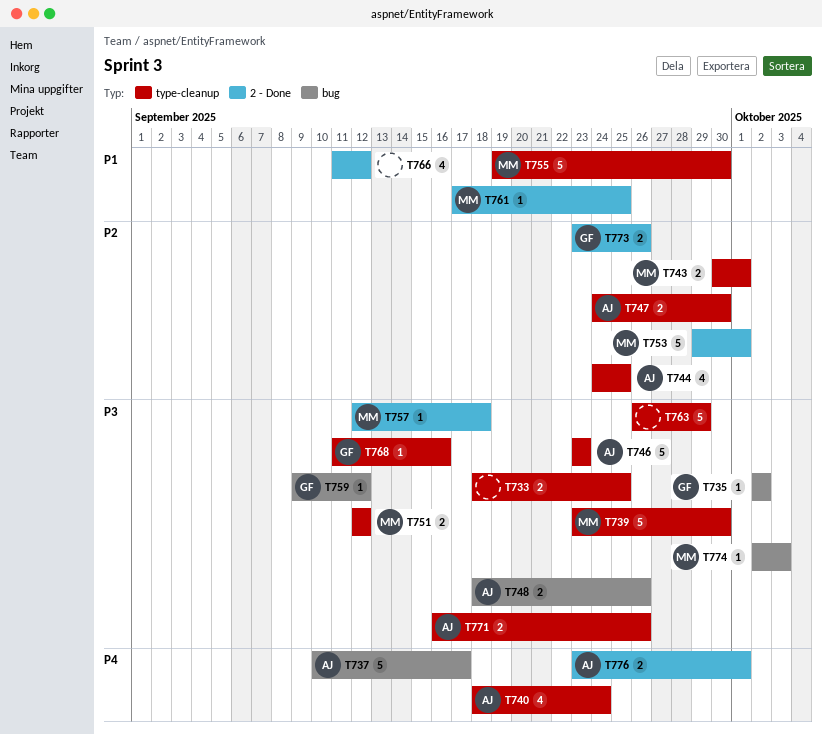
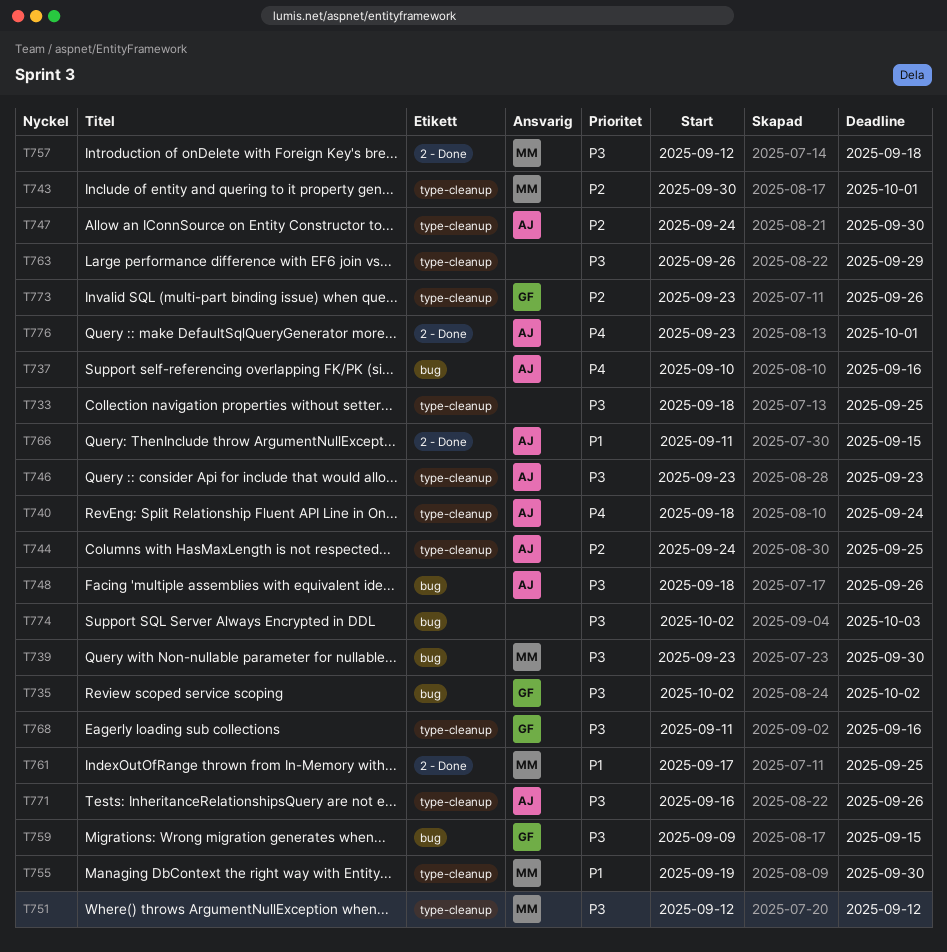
T737, due: Sep 17 -> Sep 16
T739, label: type-cleanup -> bug
T753: present -> none
T759, due: Sep 12 -> Sep 15
T766, owner: none -> AJ
T766, due: Sep 12 -> Sep 15
T773, label: 2 - Done -> type-cleanup
T774, owner: MM -> none

